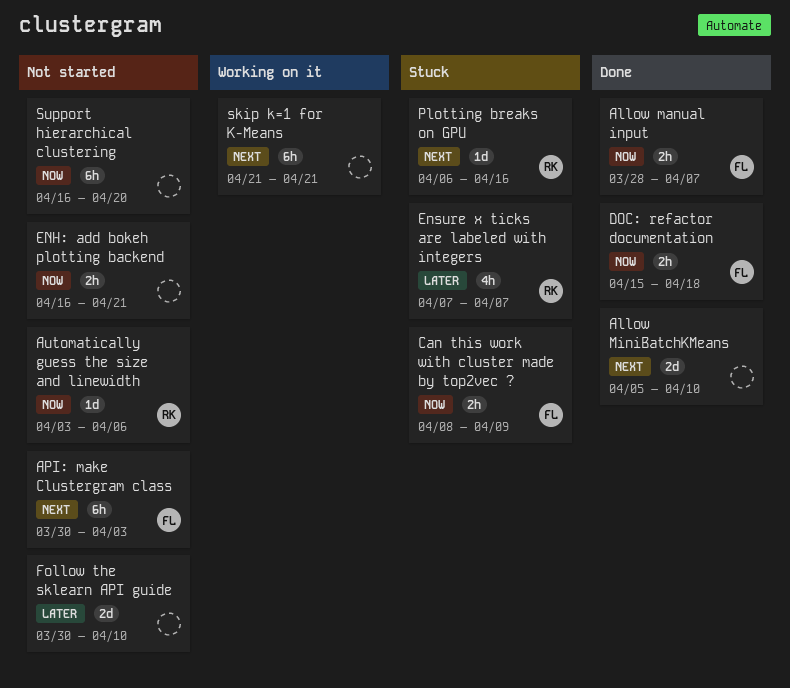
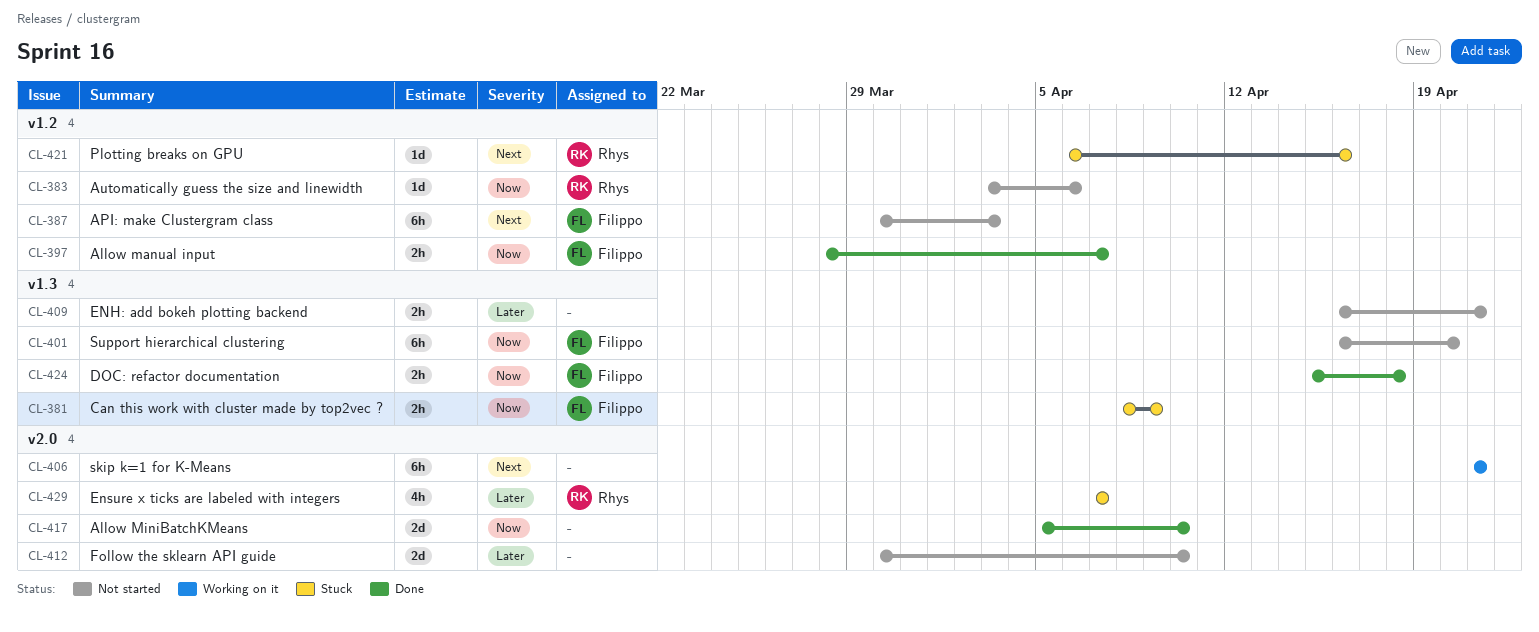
Allow MiniBatchKMeans, priority: Next -> Now
ENH: add bokeh plotting backend, priority: Now -> Later
Support hierarchical clustering, owner: none -> Filippo

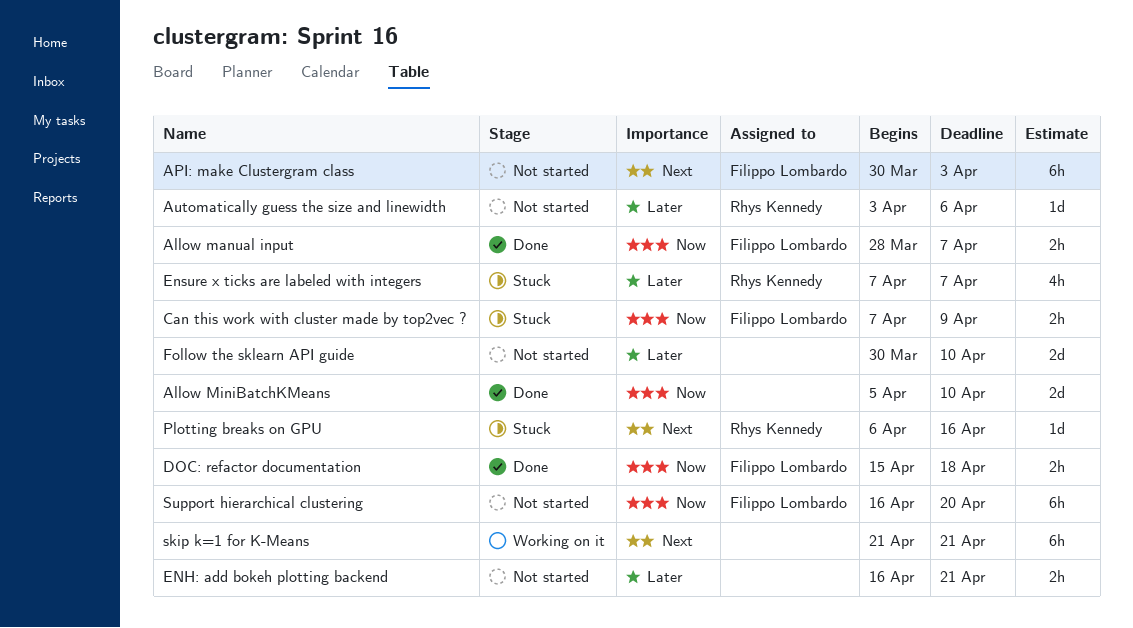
Automatically guess the size and linewidth, priority: Now -> Later
Can this work with cluster made by top2vec ?, start: Apr 8 -> Apr 7

